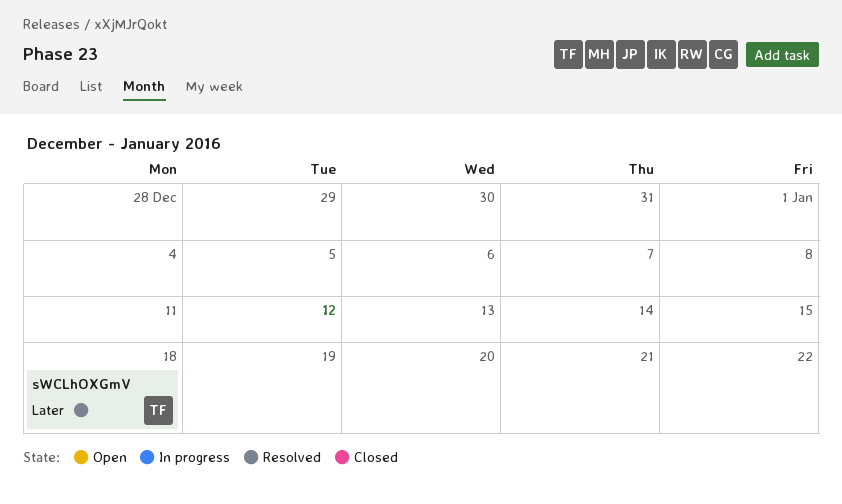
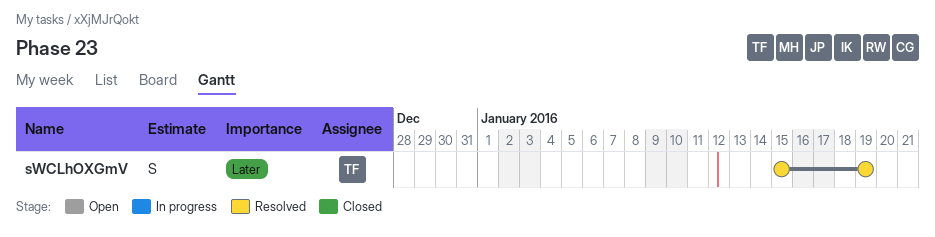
sWCLhOXGmV, due: Jan 18 -> Jan 19

